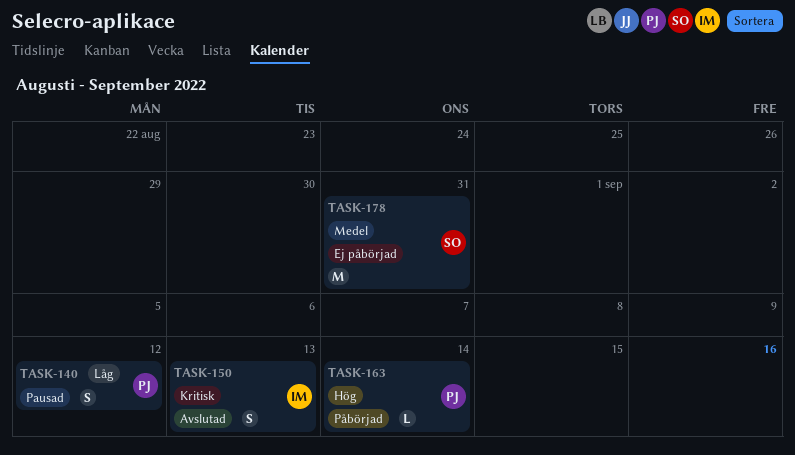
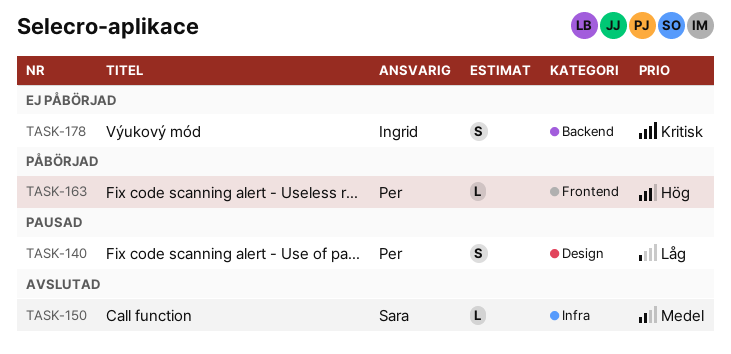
TASK-150, owner: Ingrid -> Sara
TASK-150, priority: Kritisk -> Medel
TASK-150, estimate: S -> L
TASK-178, owner: Sara -> Ingrid
TASK-178, priority: Medel -> Kritisk
TASK-178, estimate: M -> S

